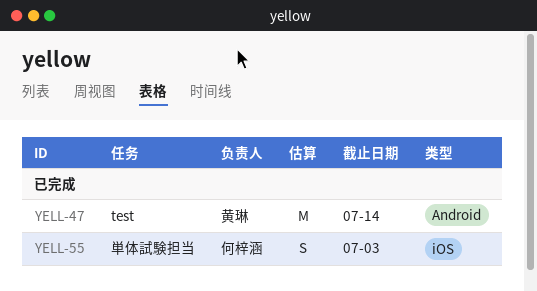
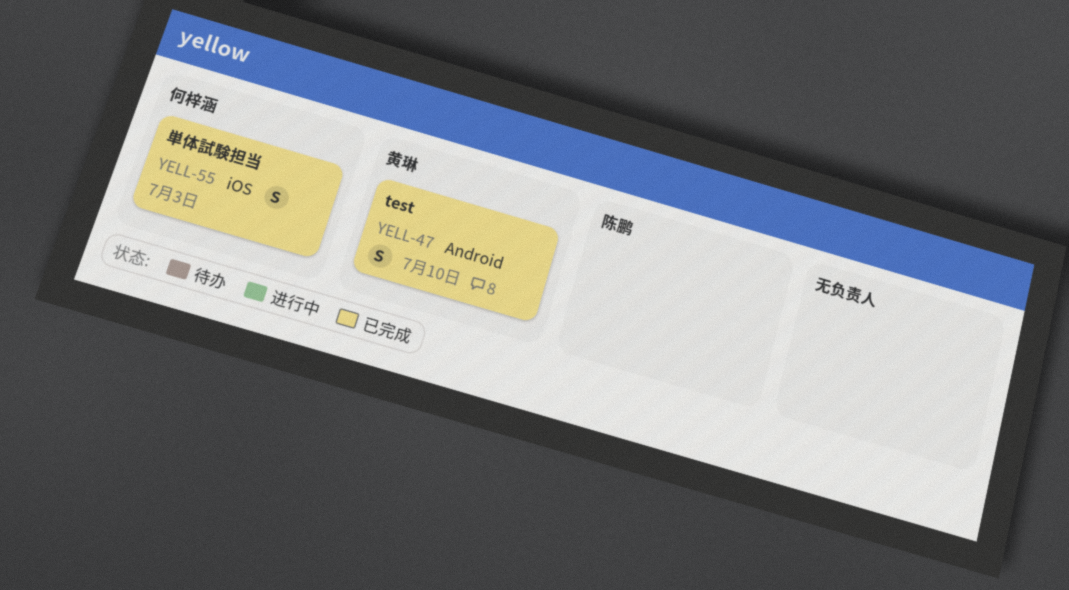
YELL-47, estimate: M -> S
YELL-47, due: Jul 14 -> Jul 10

